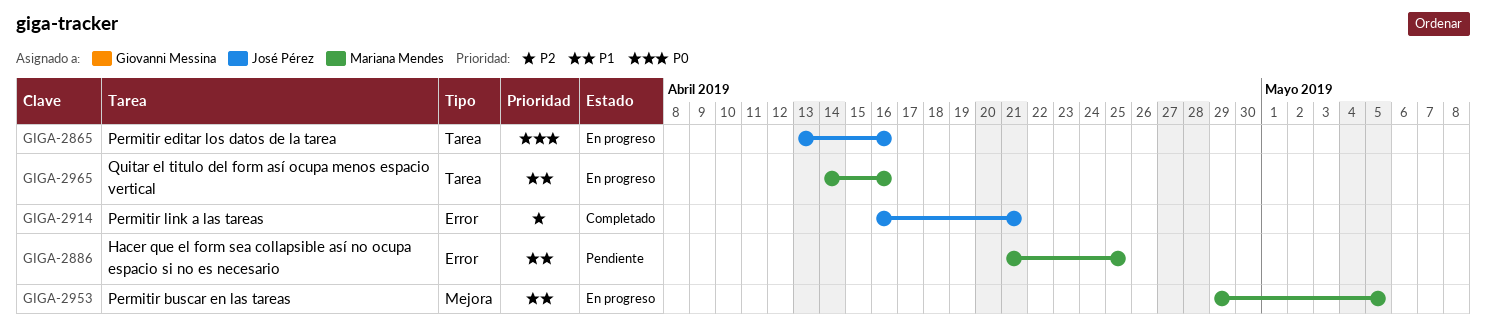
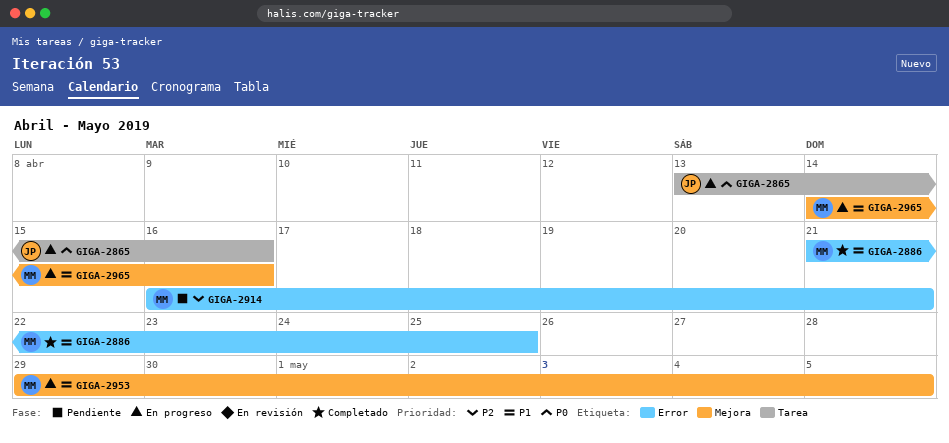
GIGA-2886, status: Pendiente -> Completado
GIGA-2914, status: Completado -> Pendiente
GIGA-2914, owner: José Pérez -> Mariana Mendes
GIGA-2965, label: Tarea -> Mejora

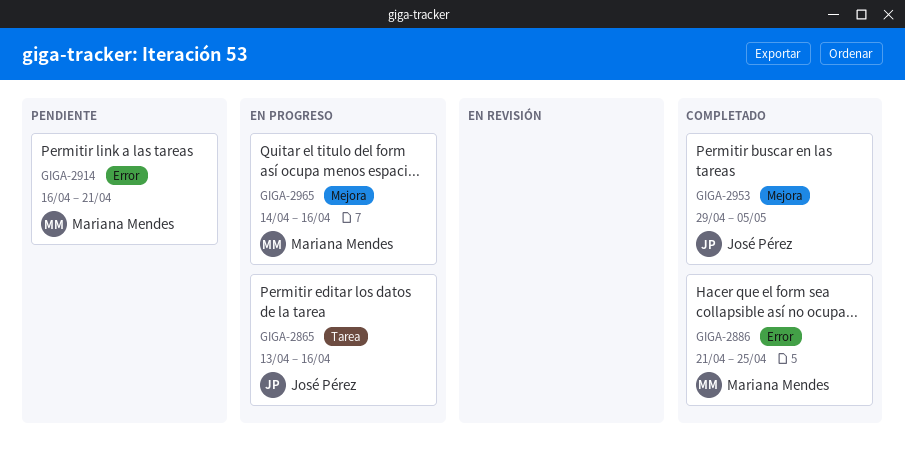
GIGA-2953, status: En progreso -> Completado
GIGA-2953, owner: Mariana Mendes -> José Pérez

